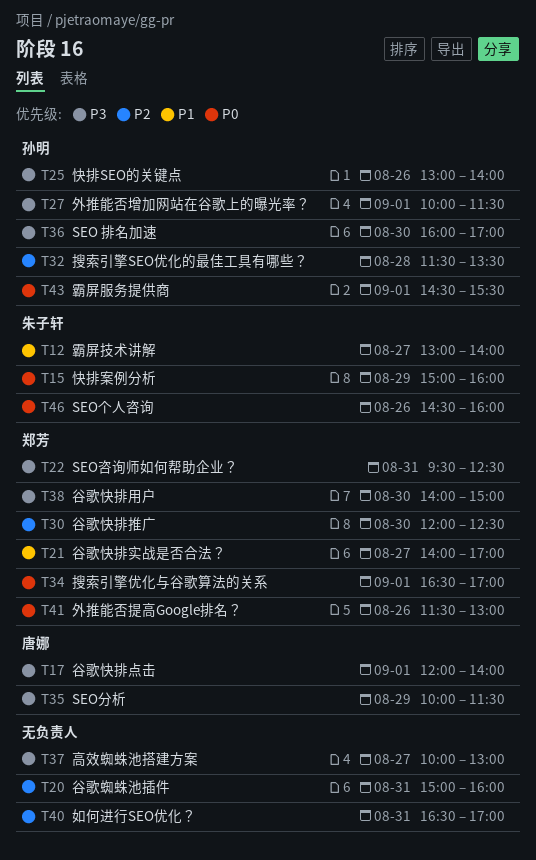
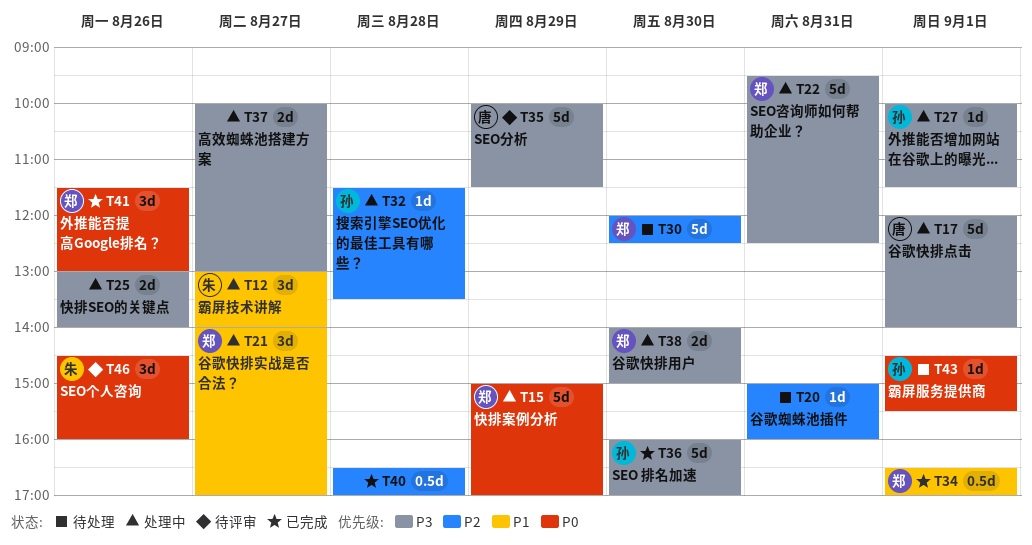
T15, owner: 朱子轩 -> 郑芳
T15, ends: 16:00 -> 17:00
T25, owner: 孙明 -> none
T34, priority: P0 -> P1
T40, day: Aug 31 -> Aug 28

